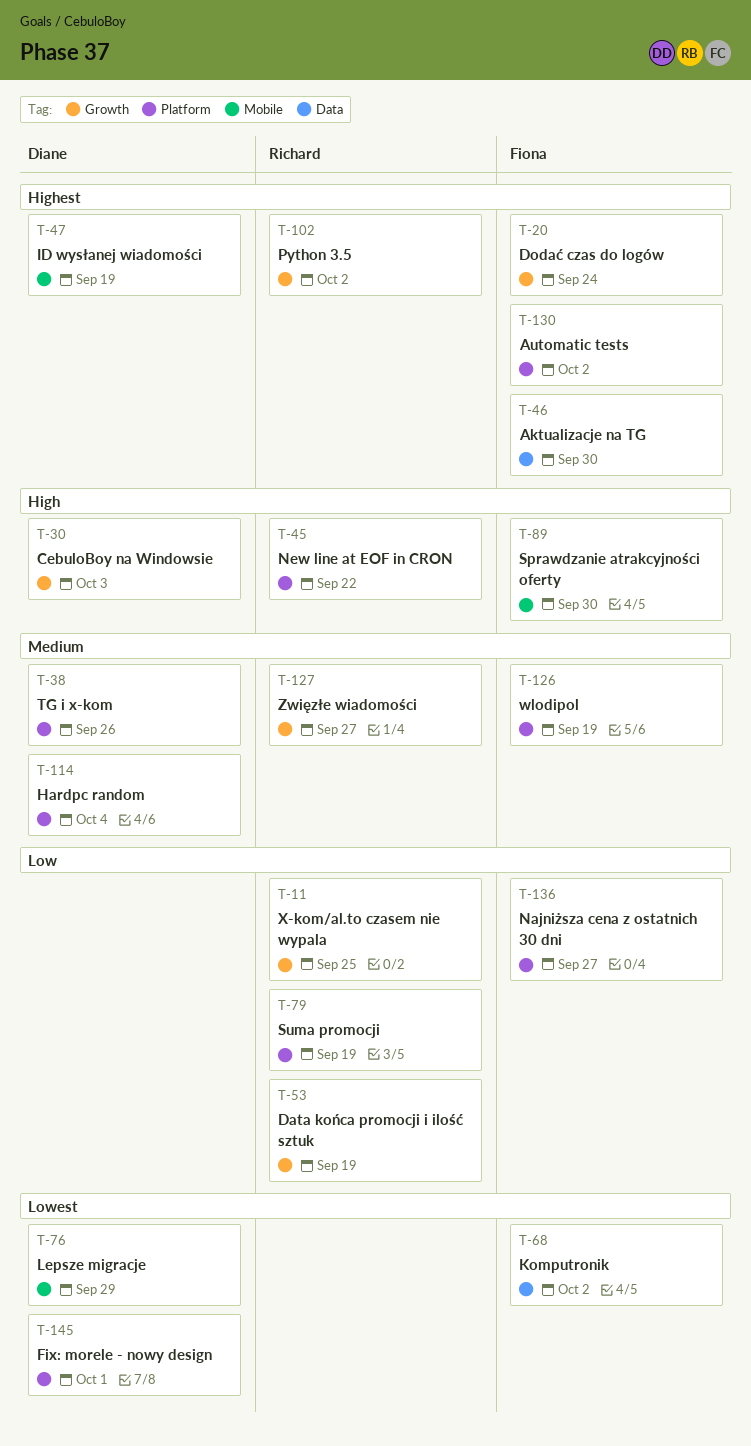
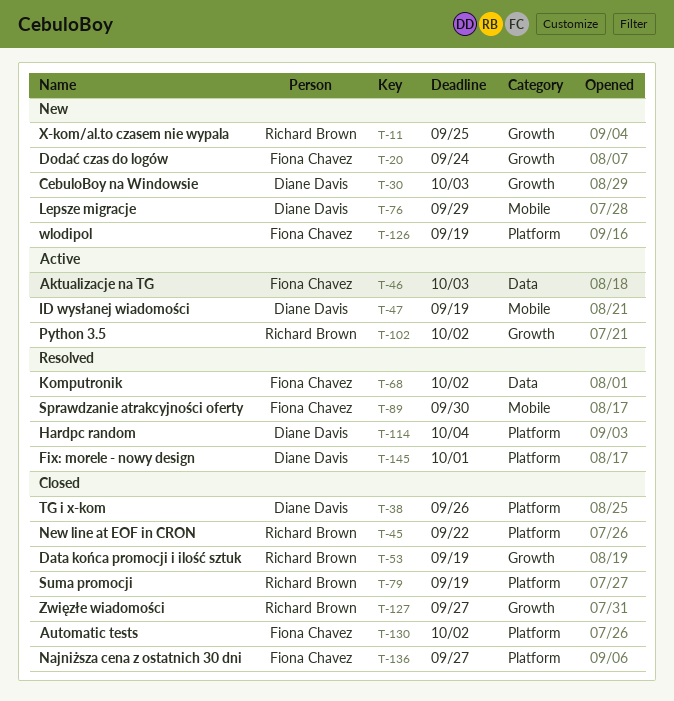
T-46, due: Sep 30 -> Oct 3

